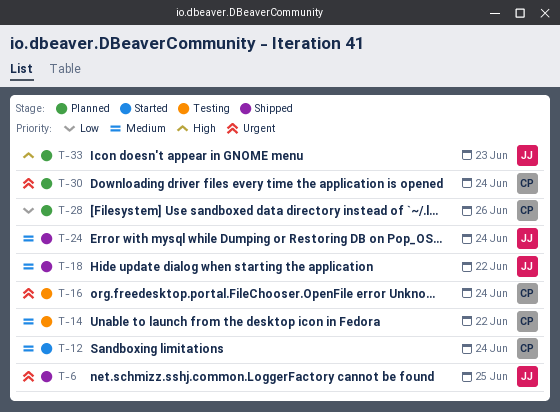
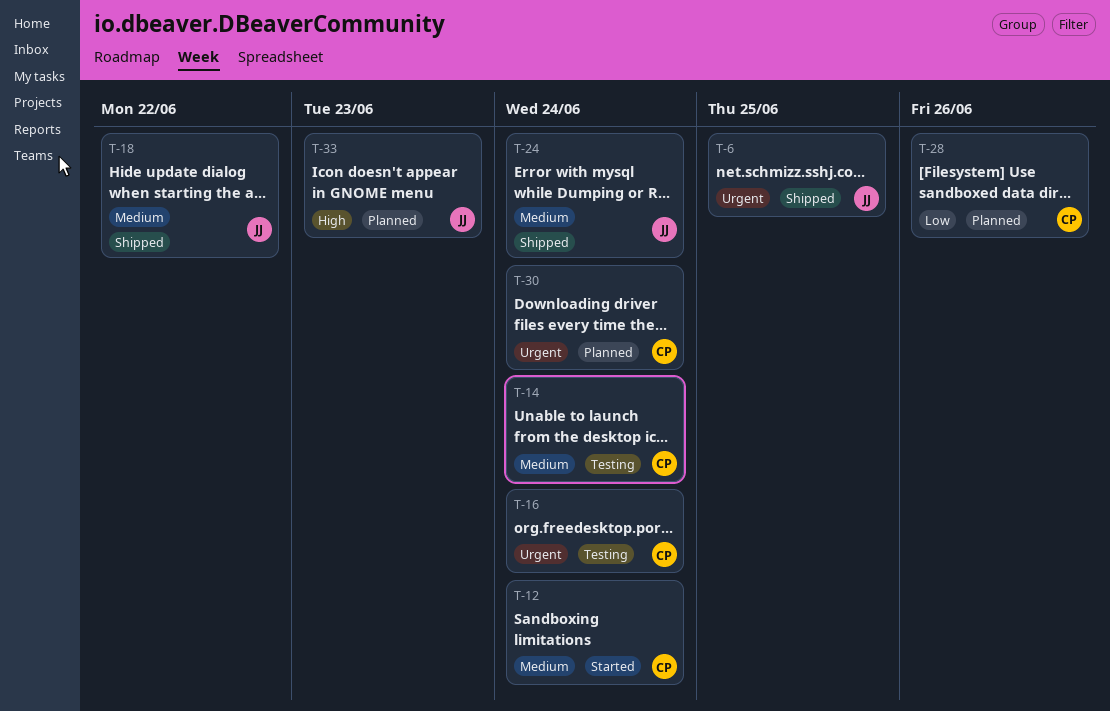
T-14, due: Jun 22 -> Jun 24

